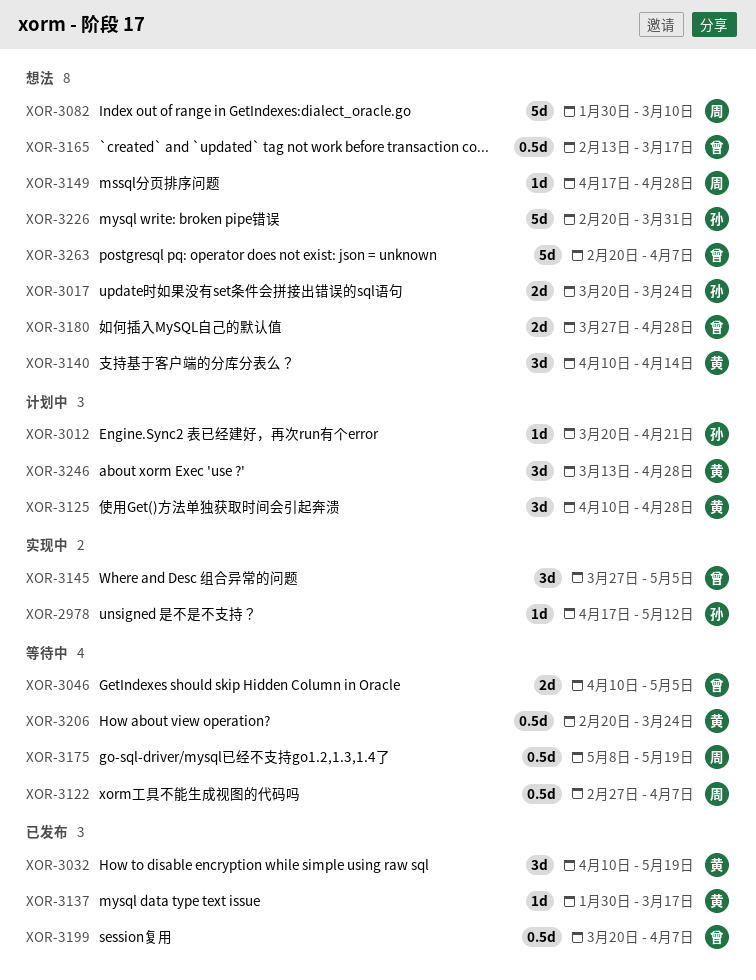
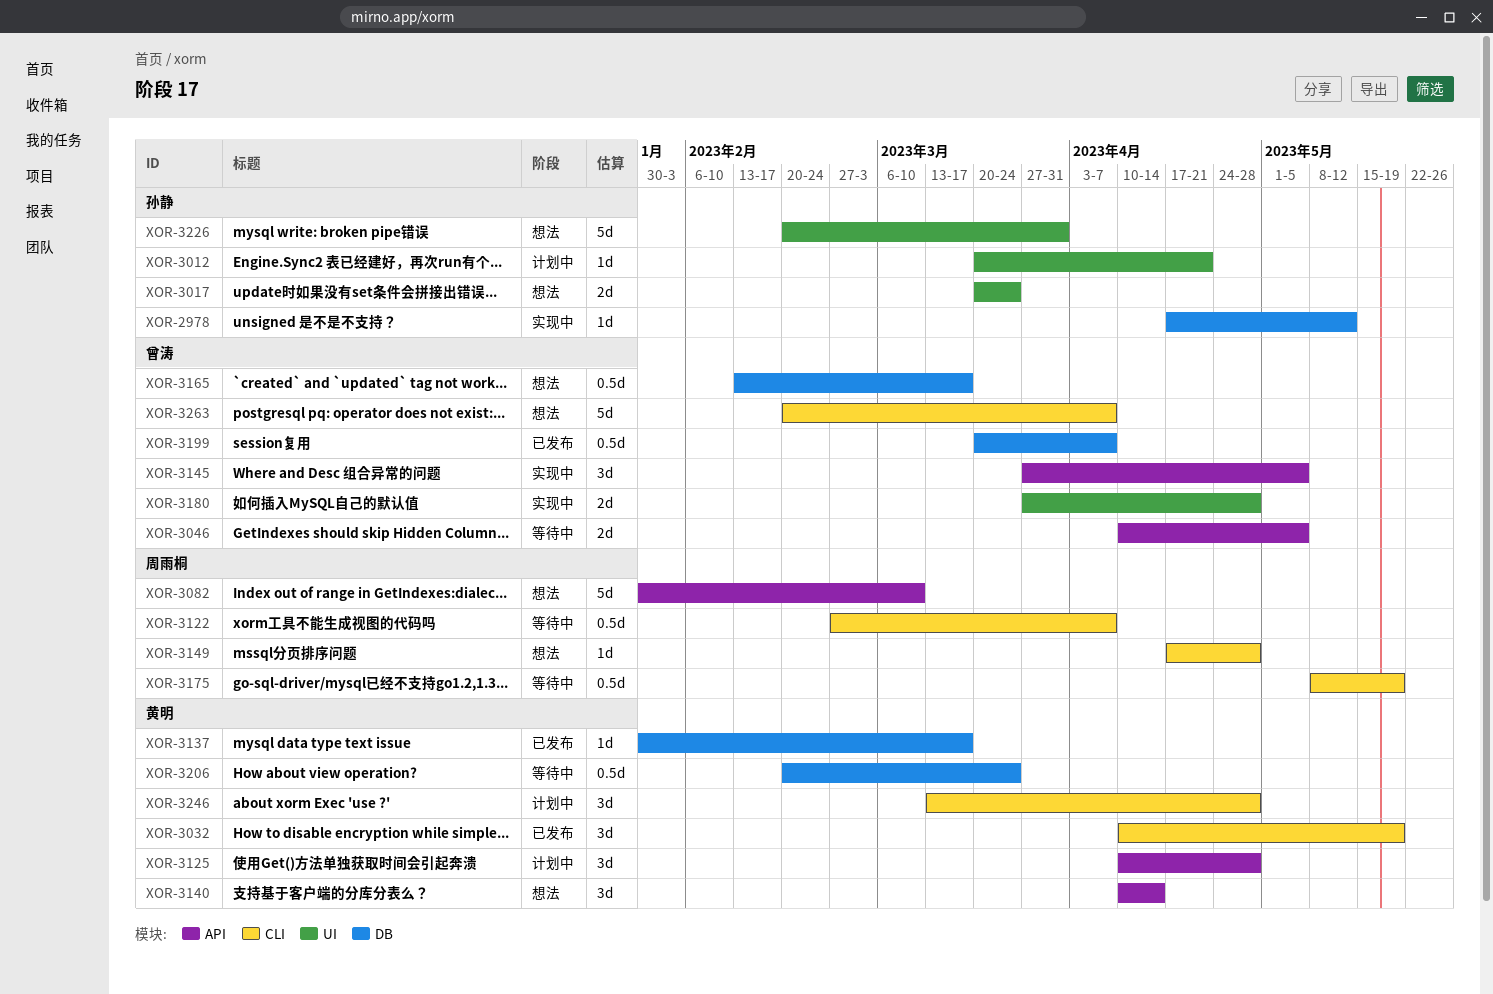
XOR-3180, status: 想法 -> 实现中

